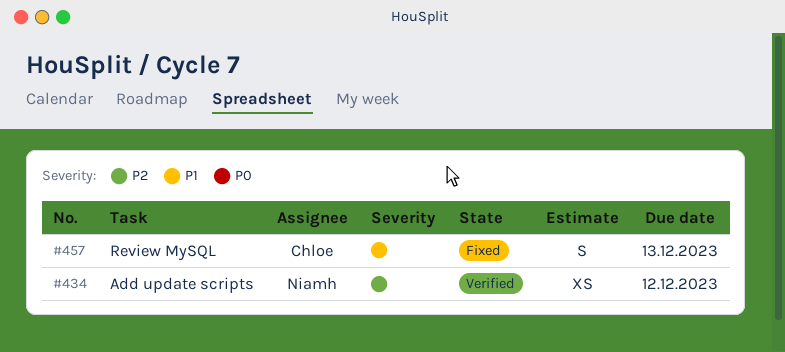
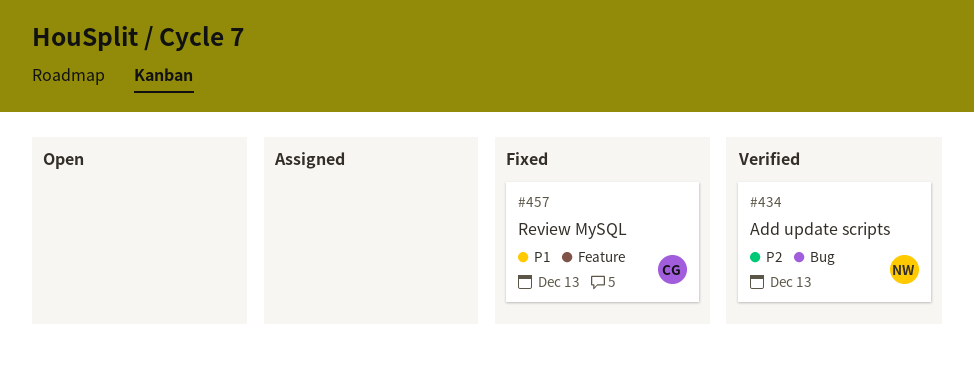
#434, due: Dec 12 -> Dec 13

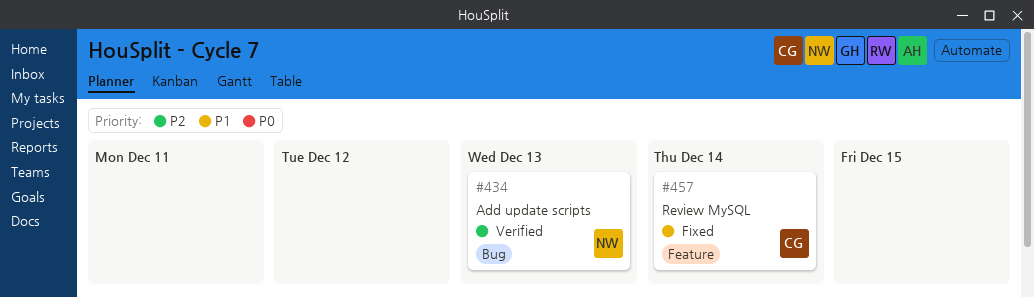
#457, due: Dec 13 -> Dec 14

